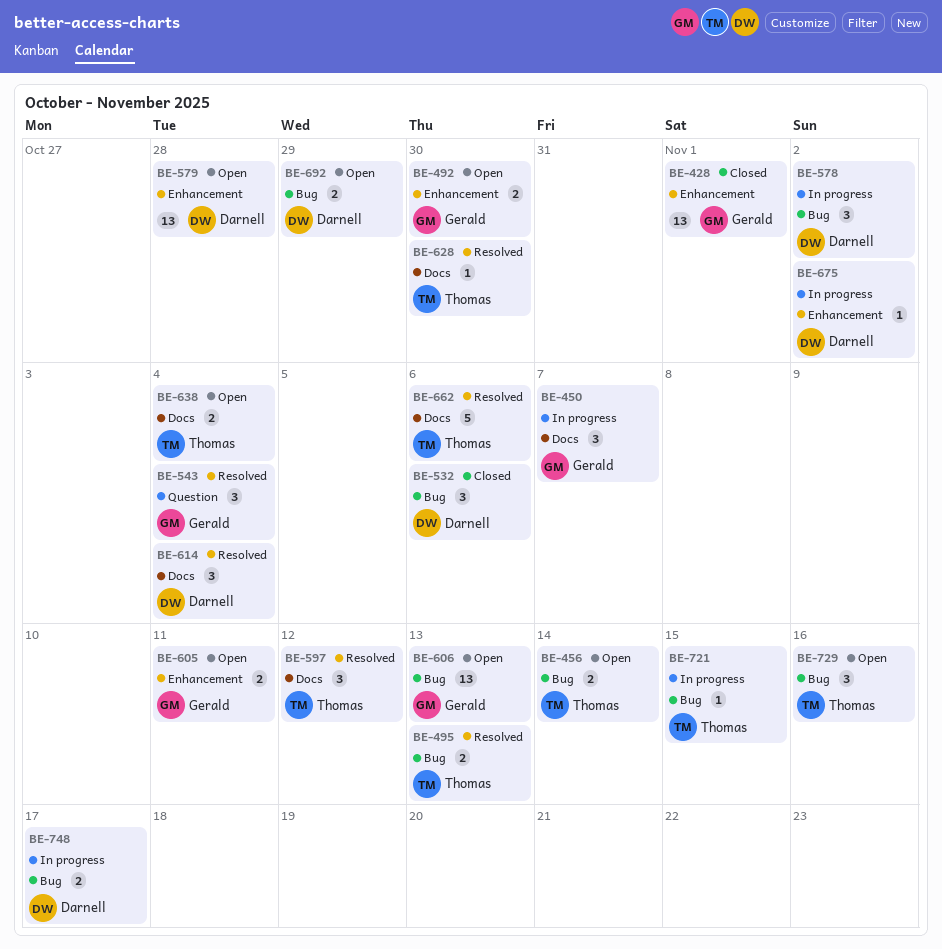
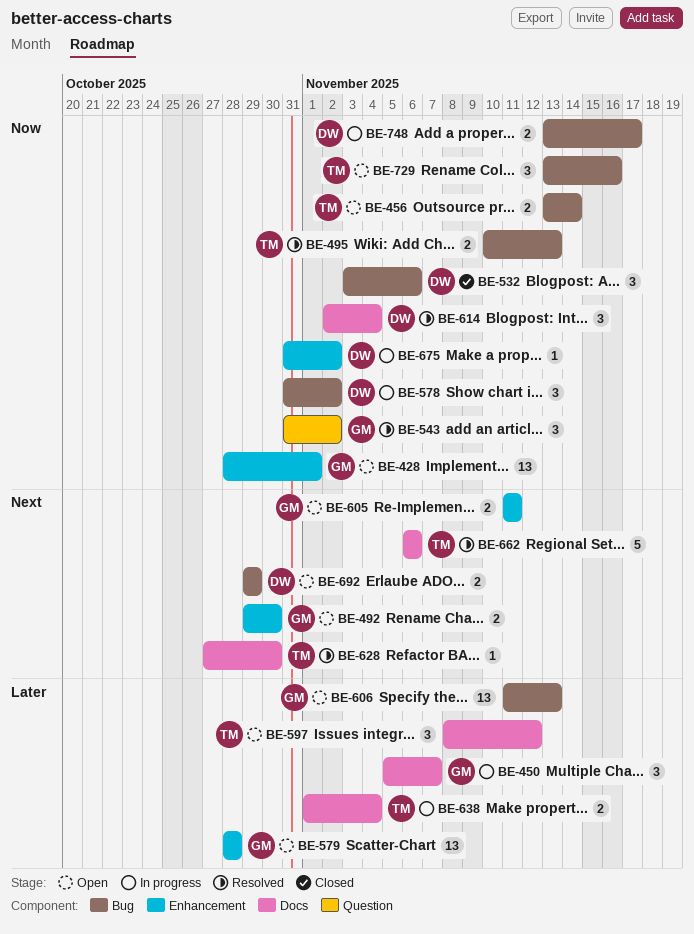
BE-428, status: Closed -> Open
BE-543, due: Nov 4 -> Nov 2
BE-579, owner: Darnell -> Gerald
BE-597, status: Resolved -> Open
BE-638, status: Open -> In progress
BE-721: present -> none

